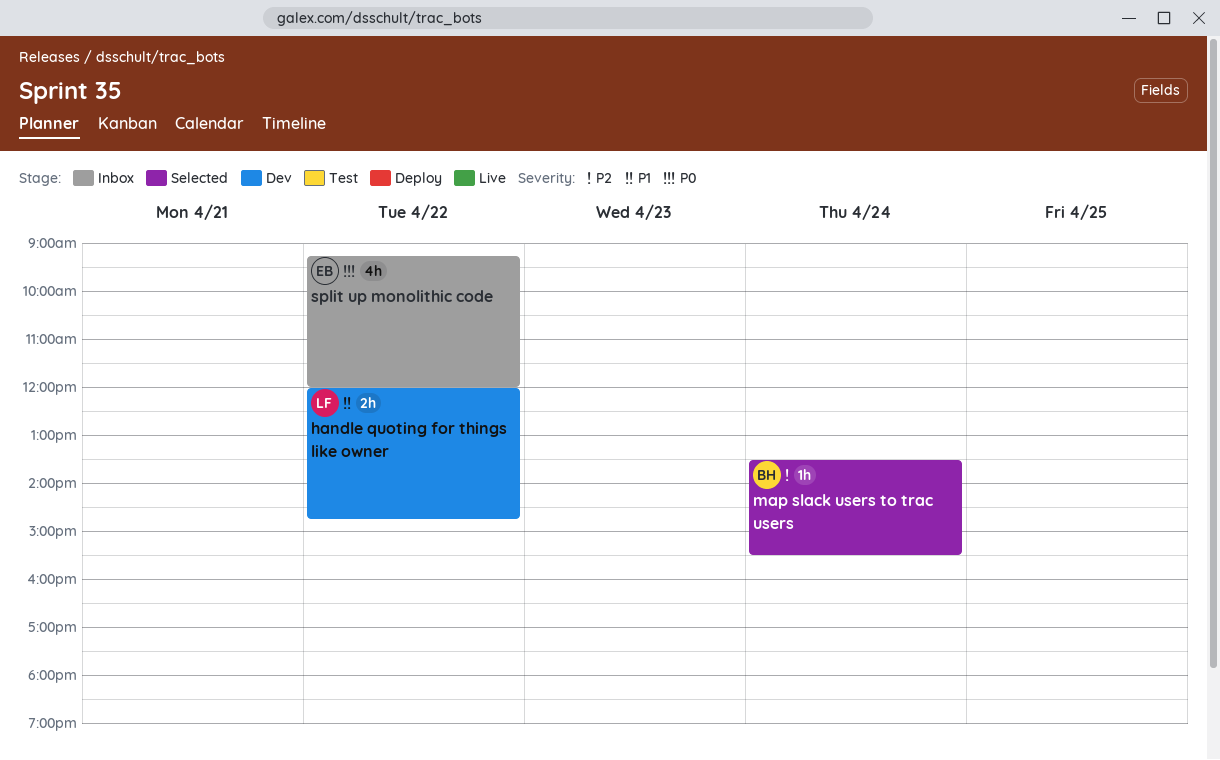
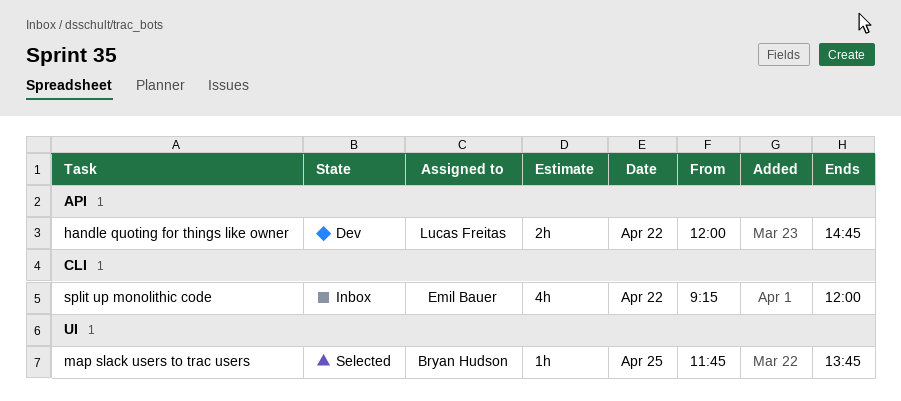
map slack users to trac users, day: Apr 24 -> Apr 25
map slack users to trac users, begins: 13:30 -> 11:45
map slack users to trac users, ends: 15:30 -> 13:45

